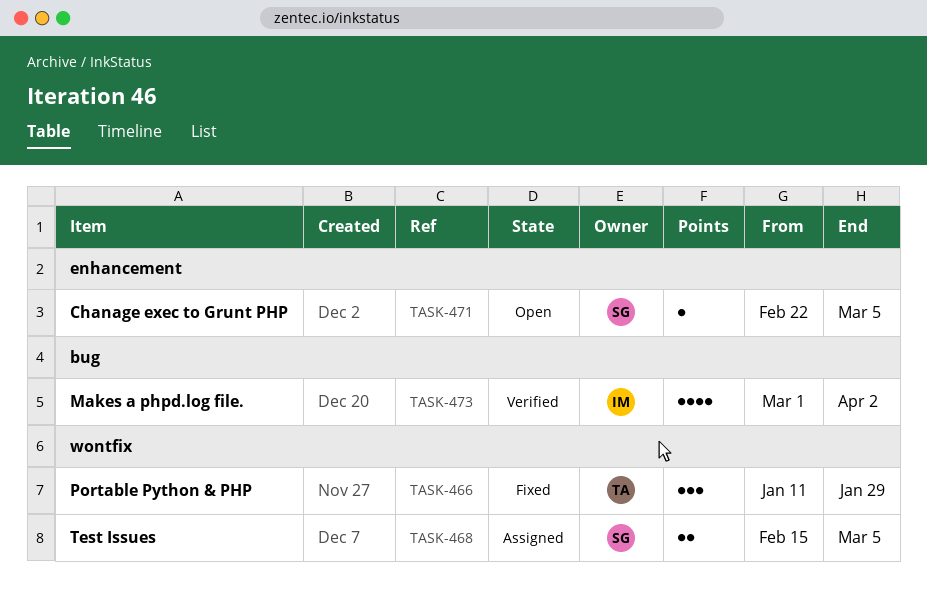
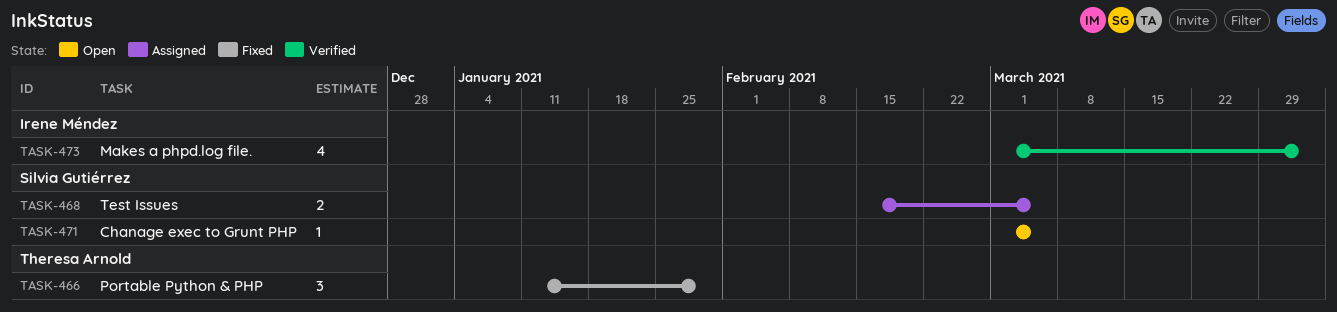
TASK-471, start: Feb 22 -> Mar 1

